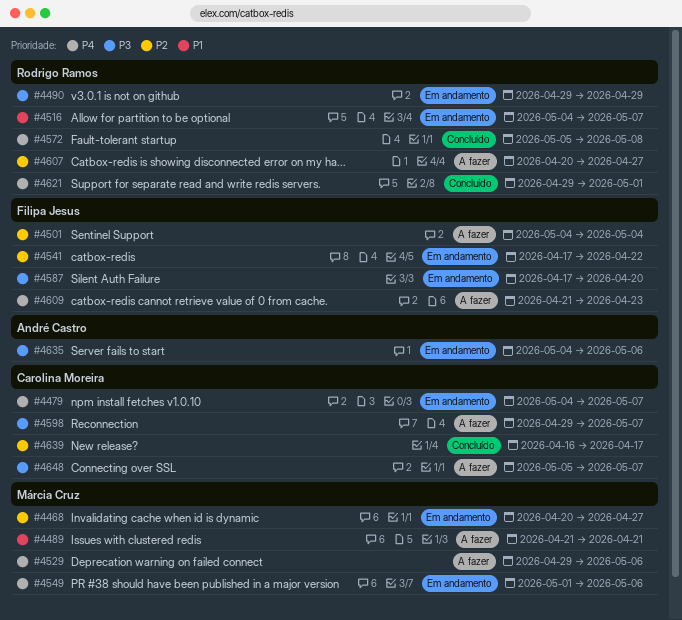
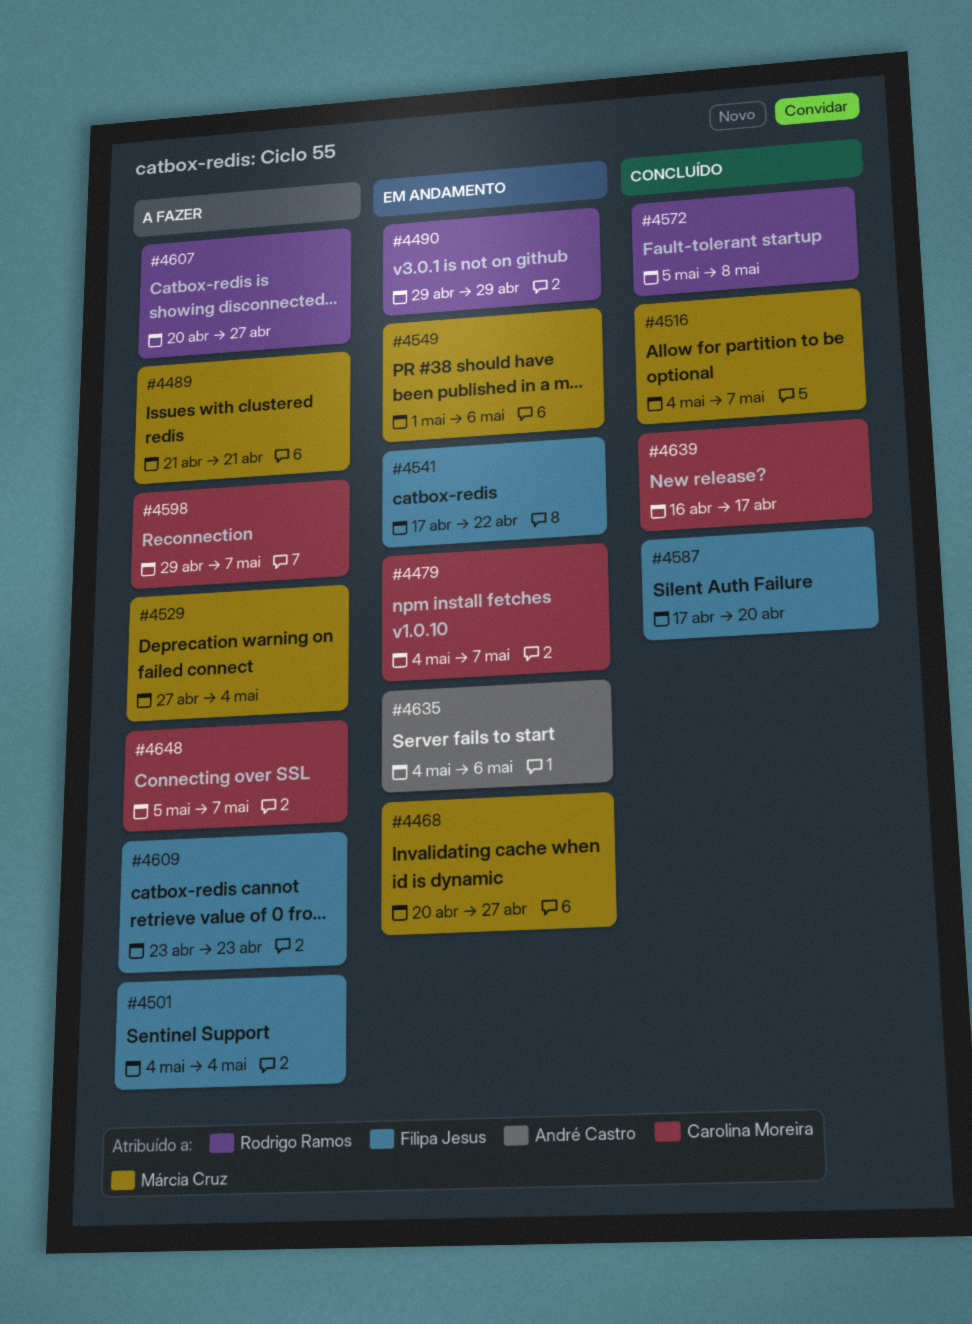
#4516, status: Em andamento -> Concluído
#4516, owner: Rodrigo Ramos -> Márcia Cruz
#4529, start: Apr 29 -> Apr 27
#4529, due: May 6 -> May 4
#4587, status: Em andamento -> Concluído
#4609, start: Apr 21 -> Apr 23
#4621: present -> none

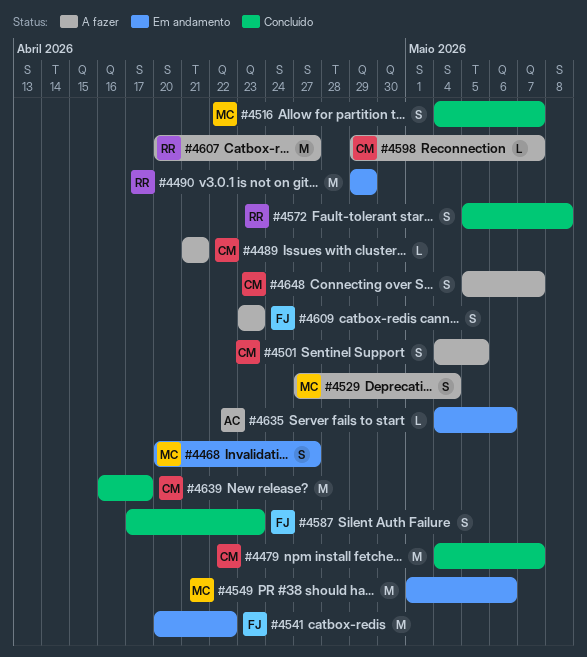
#4479, status: Em andamento -> Concluído
#4489, owner: Márcia Cruz -> Carolina Moreira
#4501, owner: Filipa Jesus -> Carolina Moreira
#4501, due: May 4 -> May 5
#4541, start: Apr 17 -> Apr 20
#4587, due: Apr 20 -> Apr 23

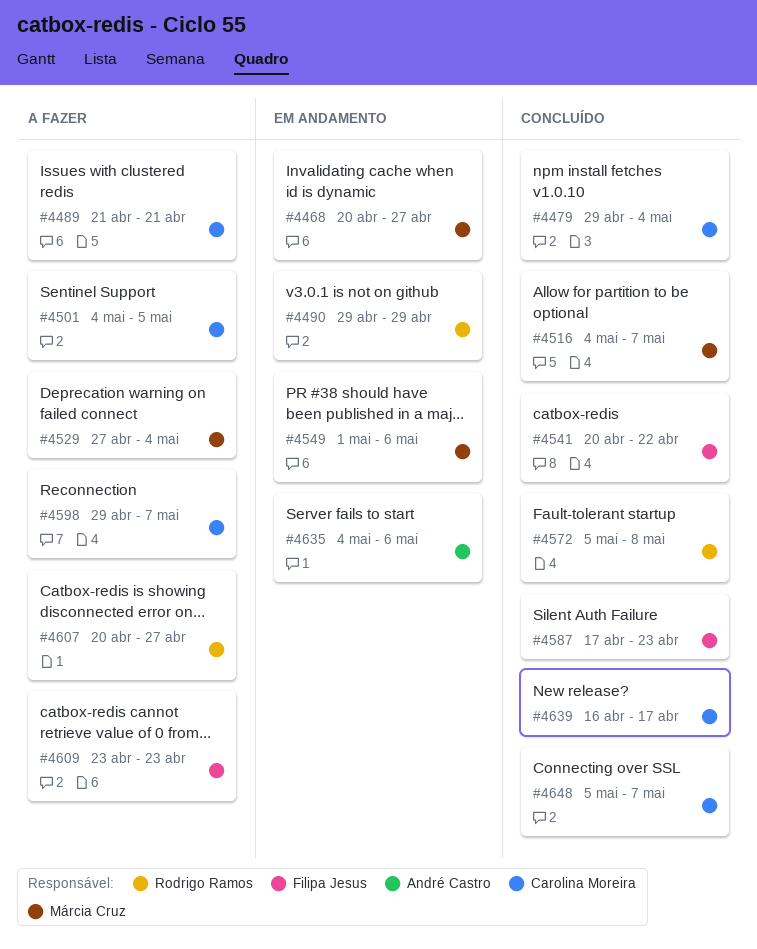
#4479, start: May 4 -> Apr 29
#4479, due: May 7 -> May 4
#4541, status: Em andamento -> Concluído
#4648, status: A fazer -> Concluído

